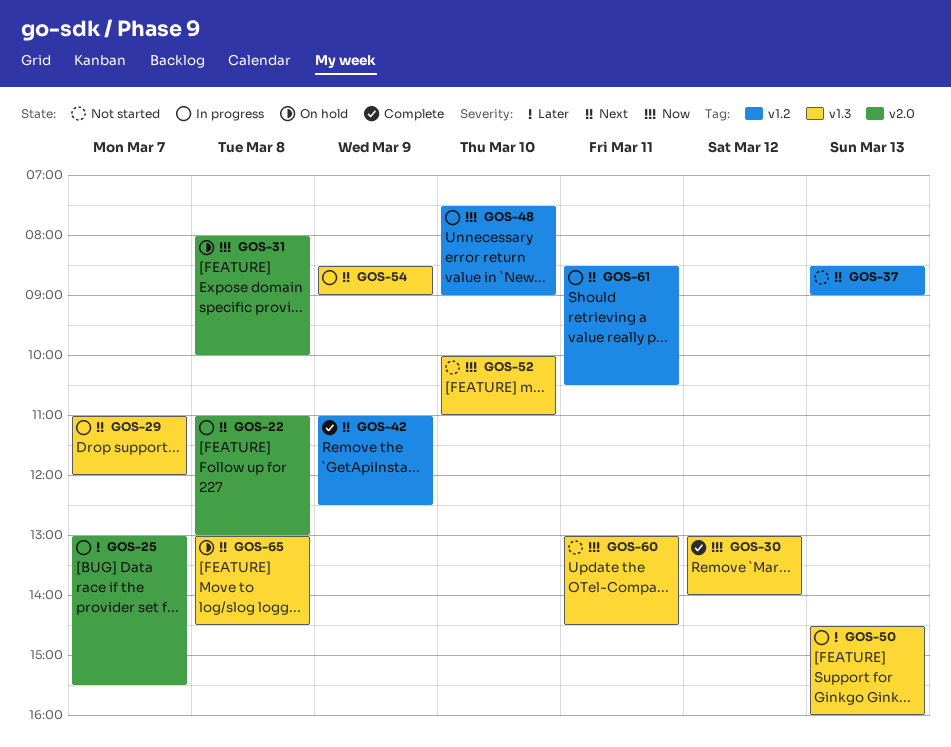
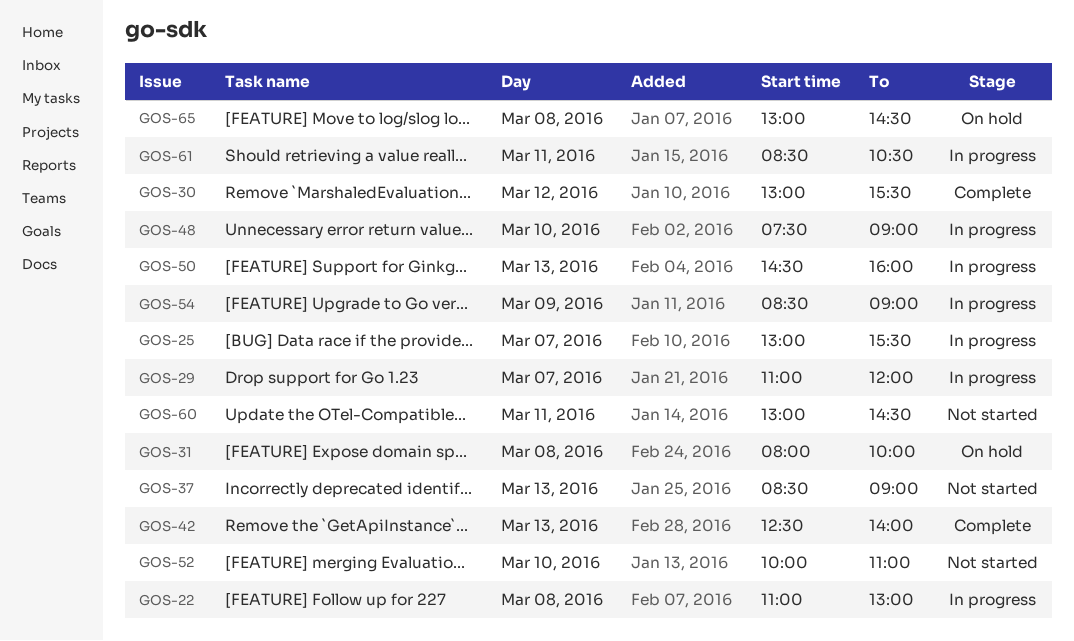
GOS-30, ends: 14:00 -> 15:30
GOS-42, day: Mar 9 -> Mar 13
GOS-42, begins: 11:00 -> 12:30
GOS-42, ends: 12:30 -> 14:00

